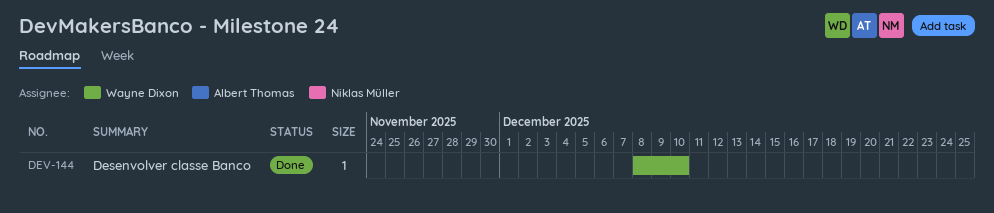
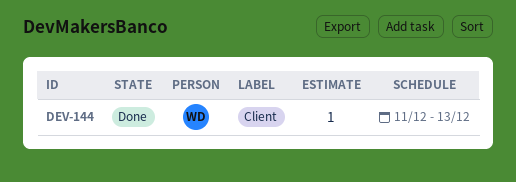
DEV-144, start: Dec 8 -> Dec 11
DEV-144, due: Dec 10 -> Dec 13

